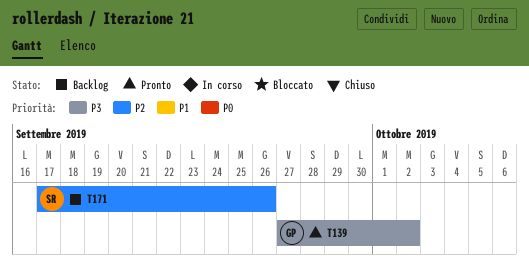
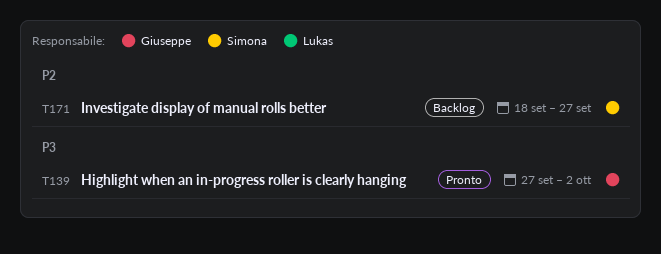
T171, start: Sep 17 -> Sep 18
T171, due: Sep 26 -> Sep 27

